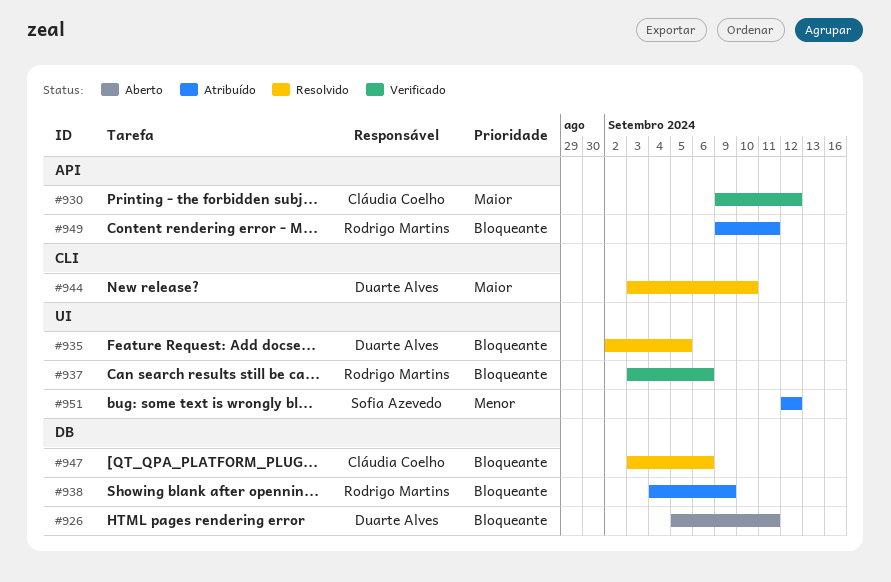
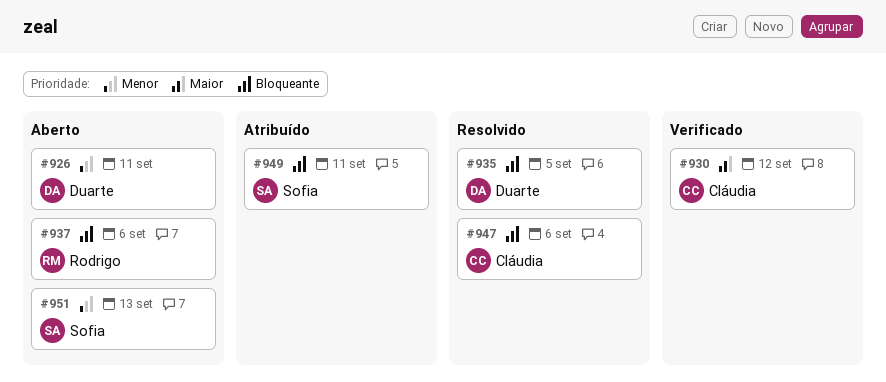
#926, priority: Bloqueante -> Menor
#937, status: Verificado -> Aberto
#938: present -> none
#944: present -> none
#949, owner: Rodrigo Martins -> Sofia Azevedo
#951, status: Atribuído -> Aberto
#951, due: Sep 12 -> Sep 13

